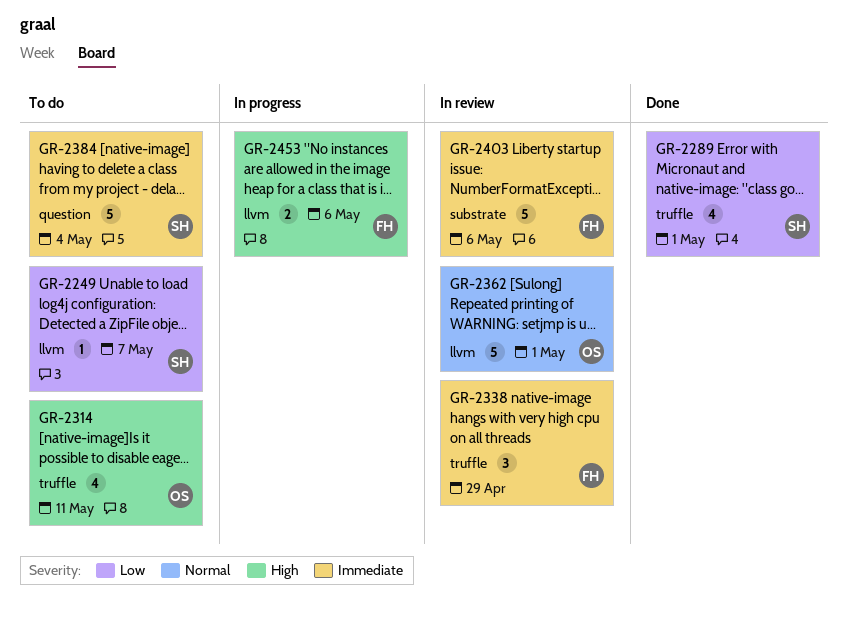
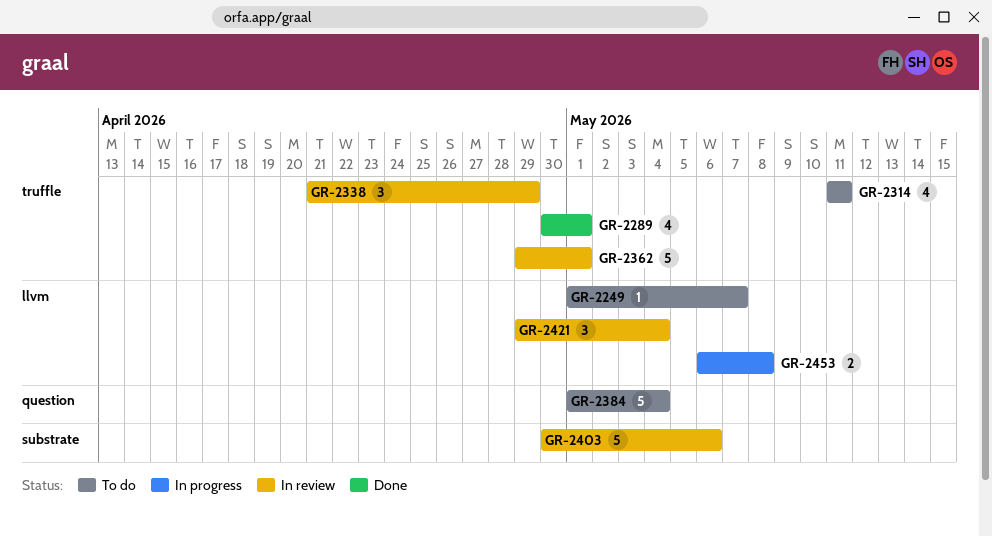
GR-2362, label: llvm -> truffle
GR-2421: none -> present
GR-2453, due: May 6 -> May 8

